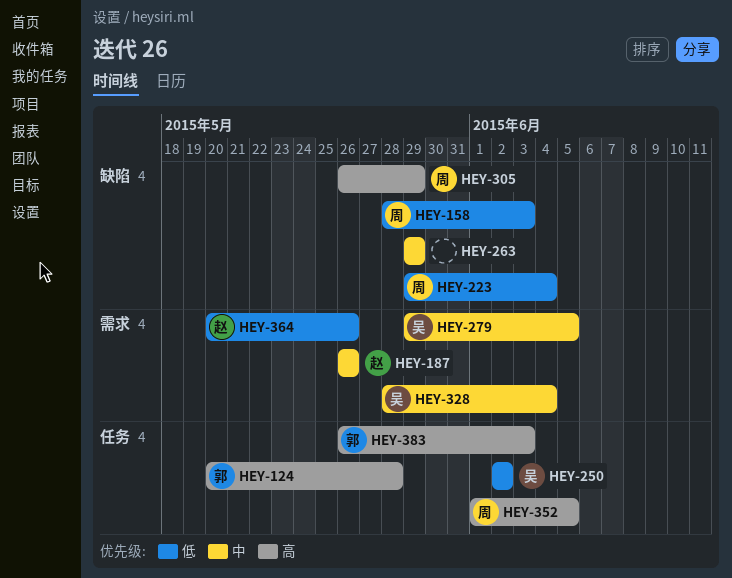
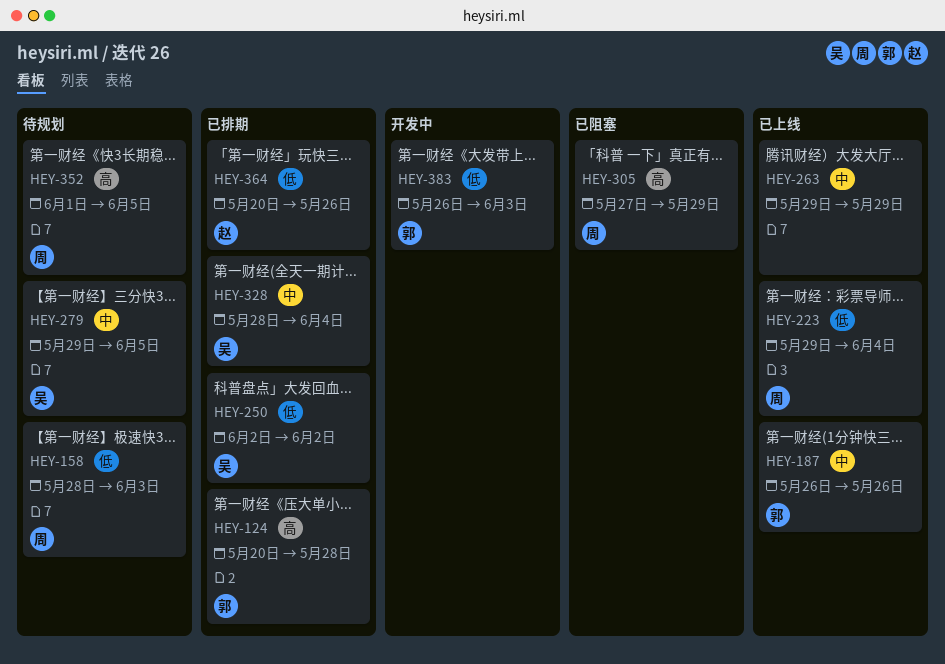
HEY-187, owner: 赵 -> 郭
HEY-305, start: May 26 -> May 27
HEY-383, priority: 高 -> 低

